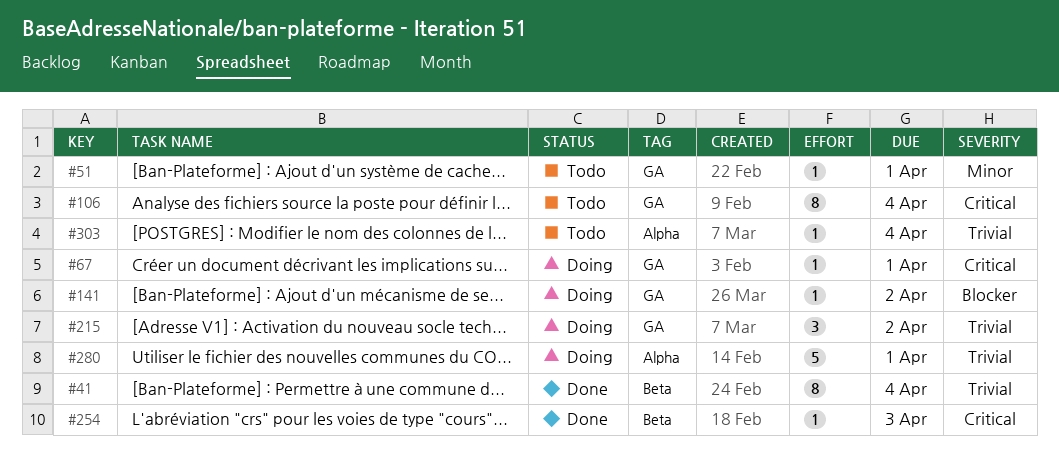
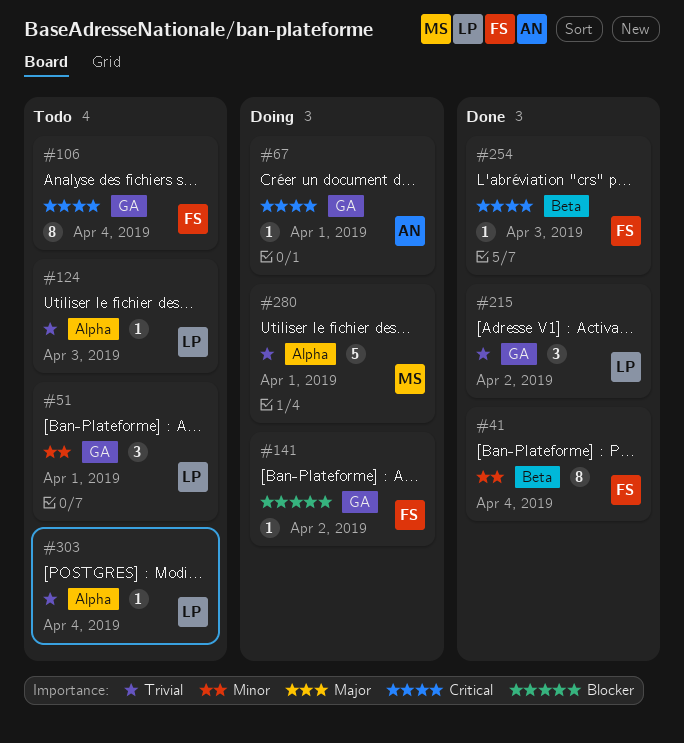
#41, priority: Trivial -> Minor
#51, estimate: 1 -> 3
#124: none -> present
#215, status: Doing -> Done

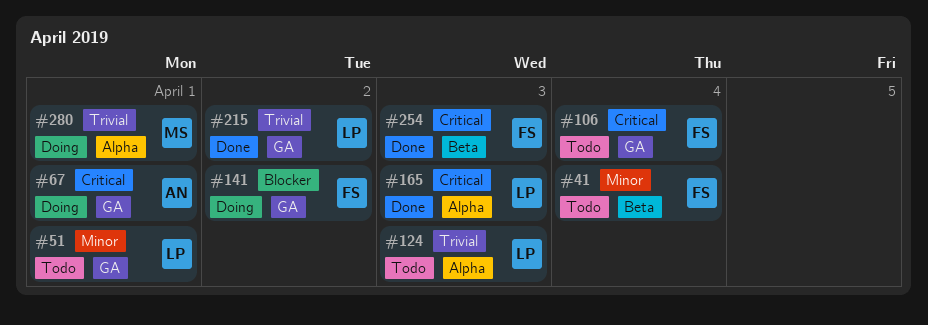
#41, status: Done -> Todo
#165: none -> present
#303: present -> none

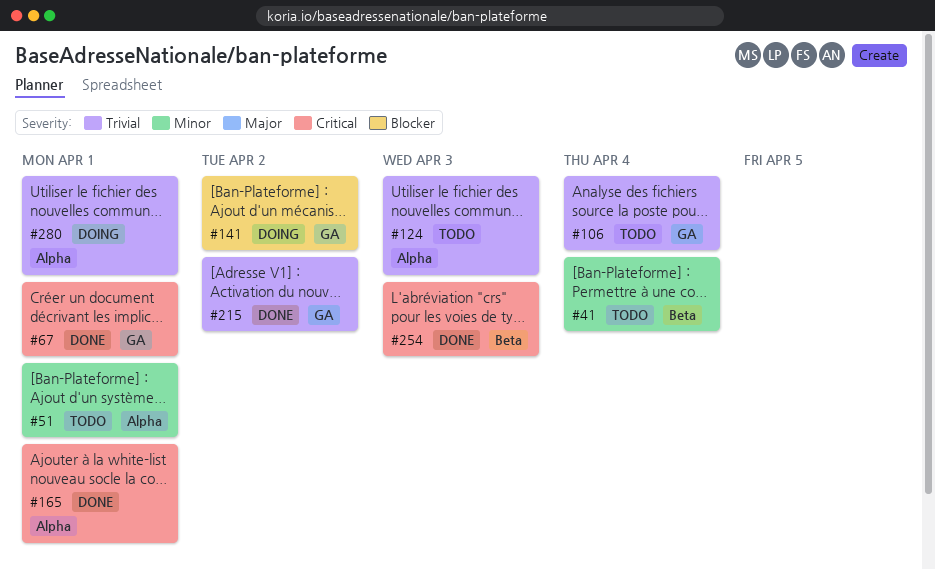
#51, label: GA -> Alpha
#67, status: Doing -> Done
#106, priority: Critical -> Trivial
#165, due: Apr 3 -> Apr 1

